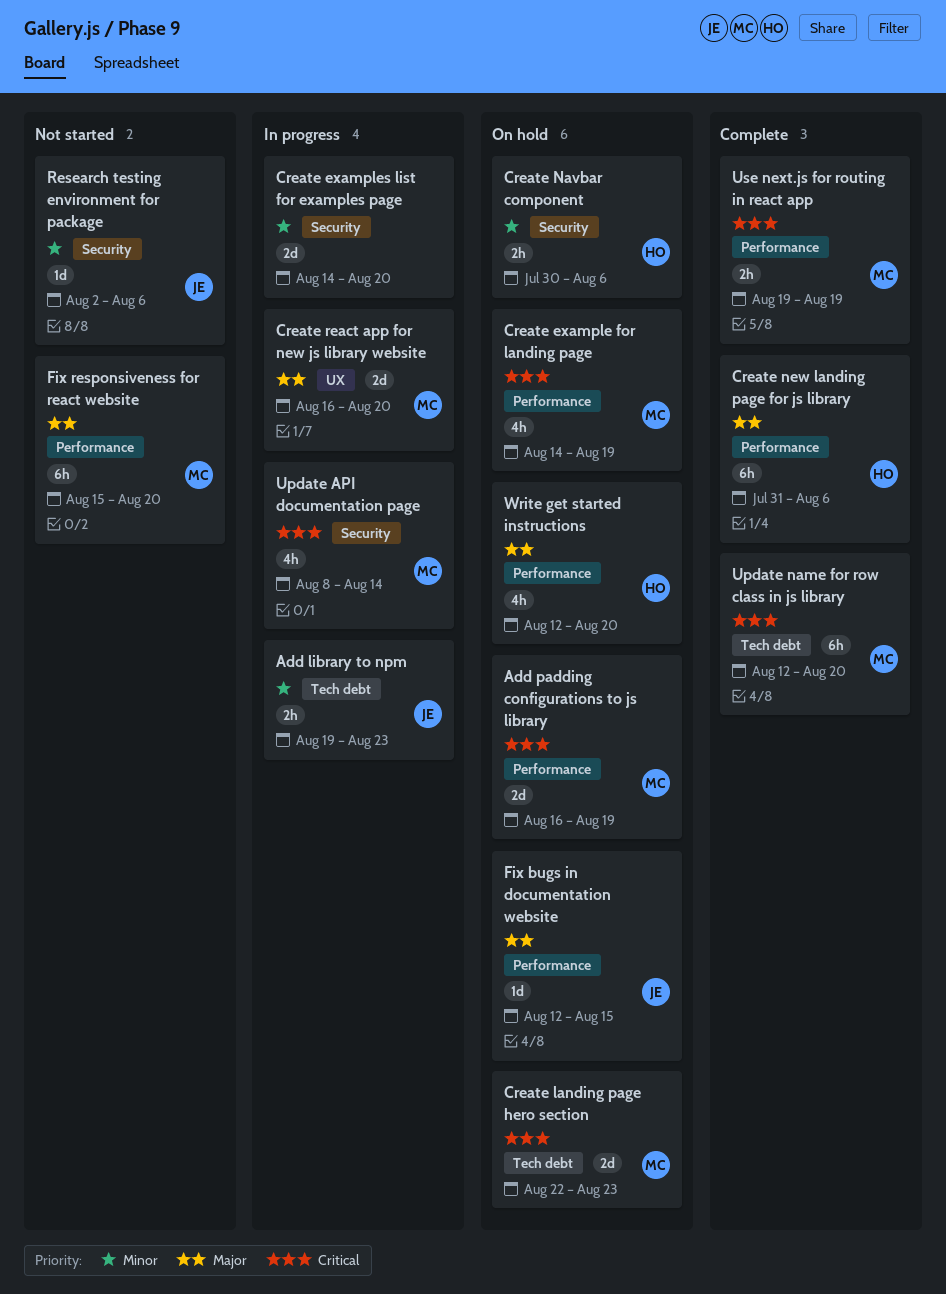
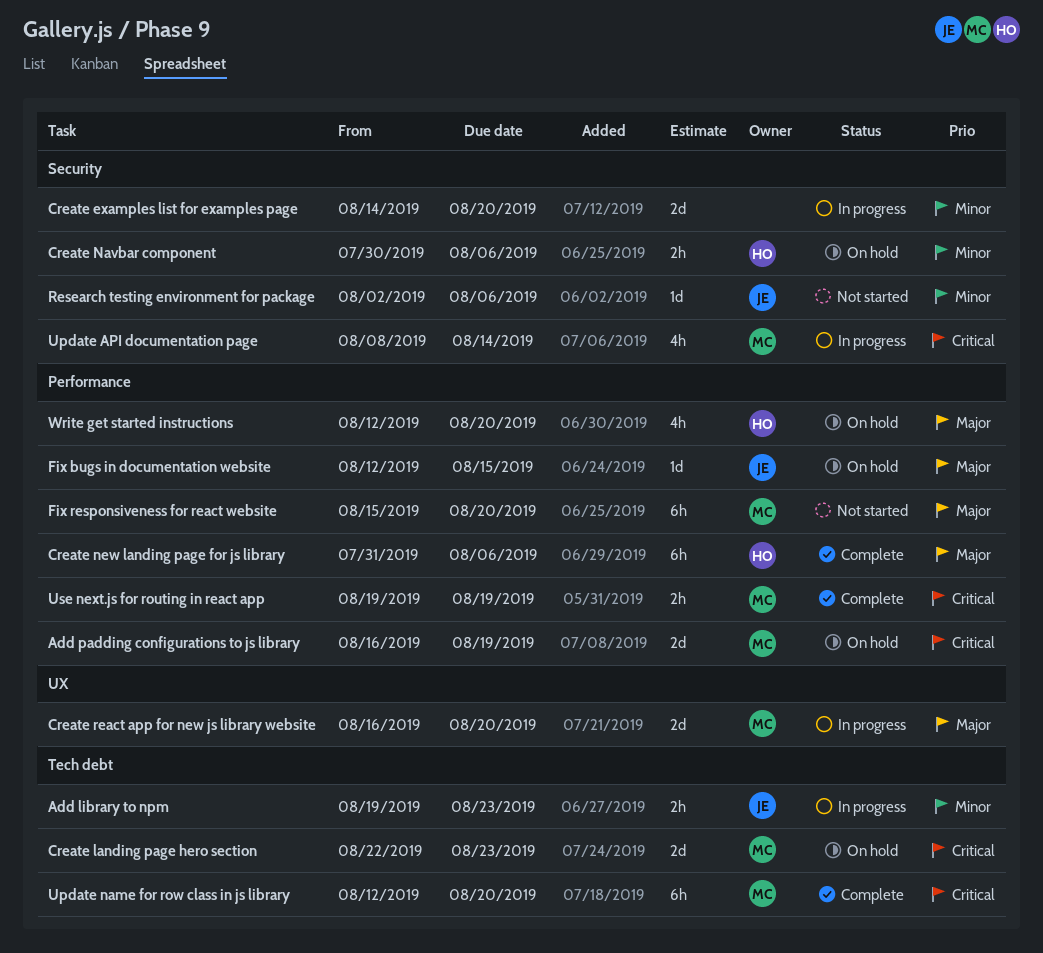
Create example for landing page: present -> none

